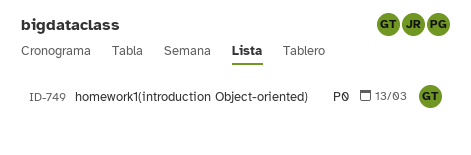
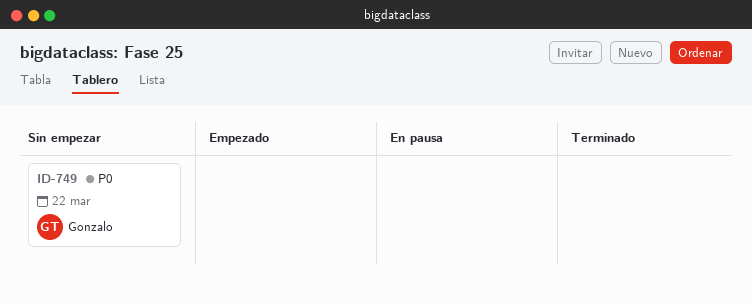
ID-749, due: Mar 13 -> Mar 22

